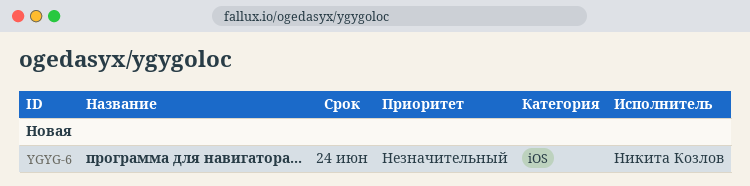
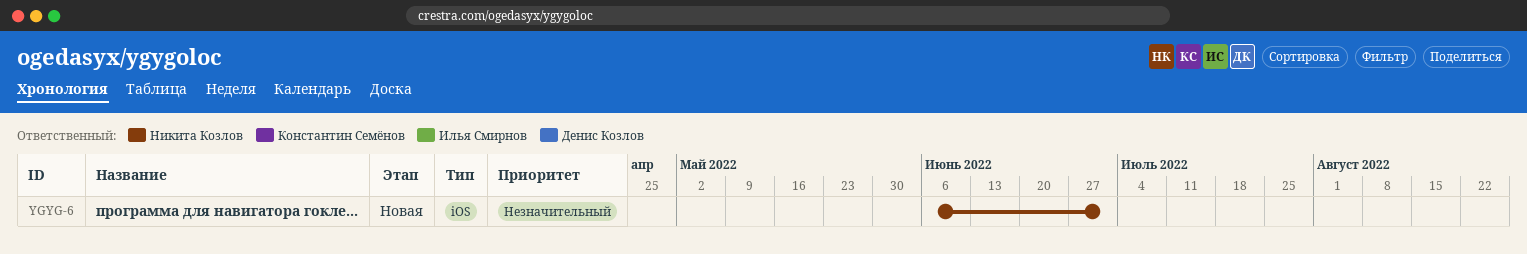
YGYG-6, due: Jun 24 -> Jul 1

